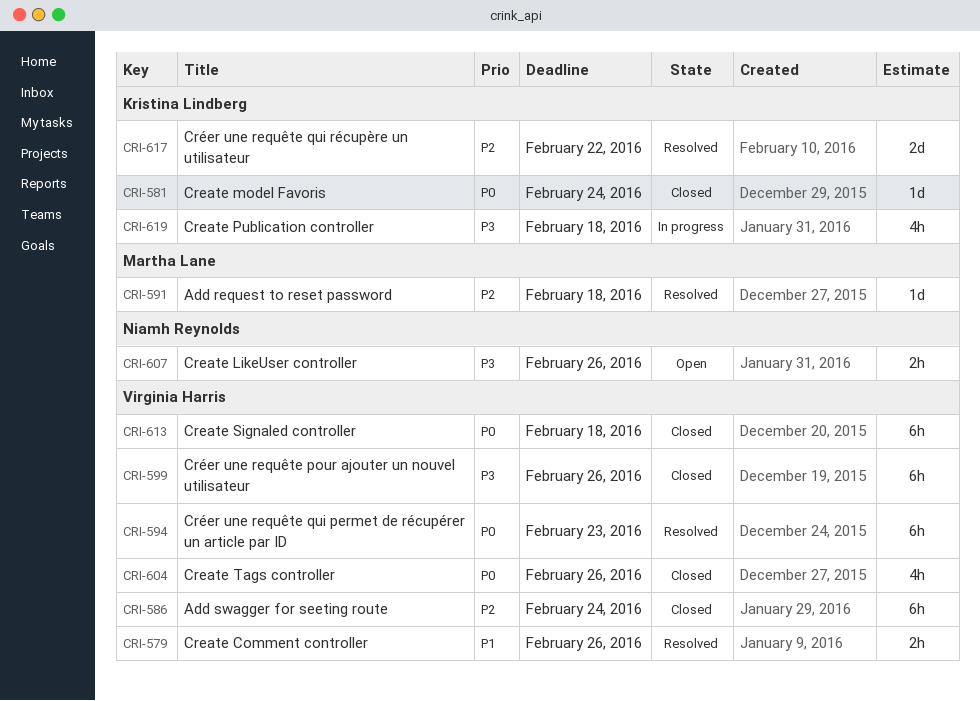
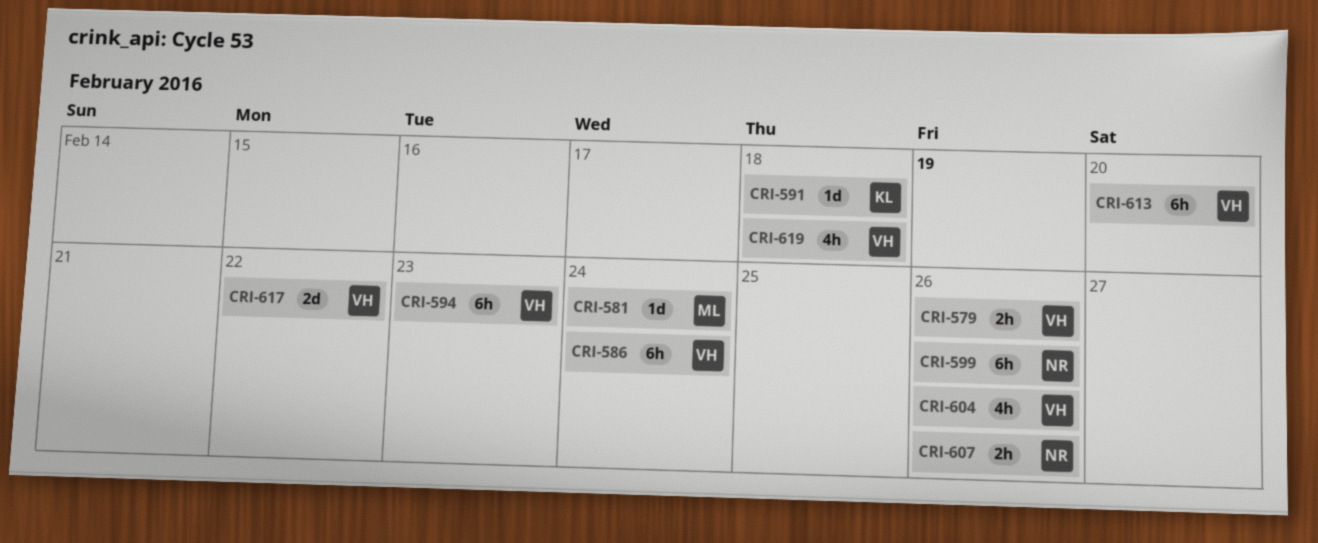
CRI-581, owner: Kristina Lindberg -> Martha Lane
CRI-591, owner: Martha Lane -> Kristina Lindberg
CRI-599, owner: Virginia Harris -> Niamh Reynolds
CRI-613, due: Feb 18 -> Feb 20
CRI-617, owner: Kristina Lindberg -> Virginia Harris
CRI-619, owner: Kristina Lindberg -> Virginia Harris

